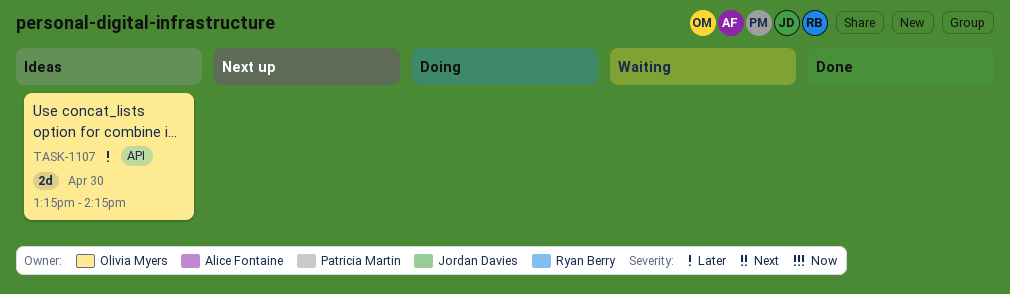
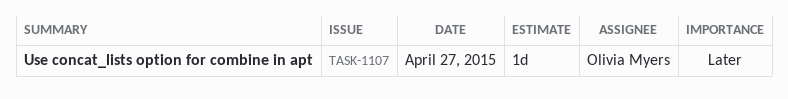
TASK-1107, estimate: 2d -> 1d
TASK-1107, day: Apr 30 -> Apr 27

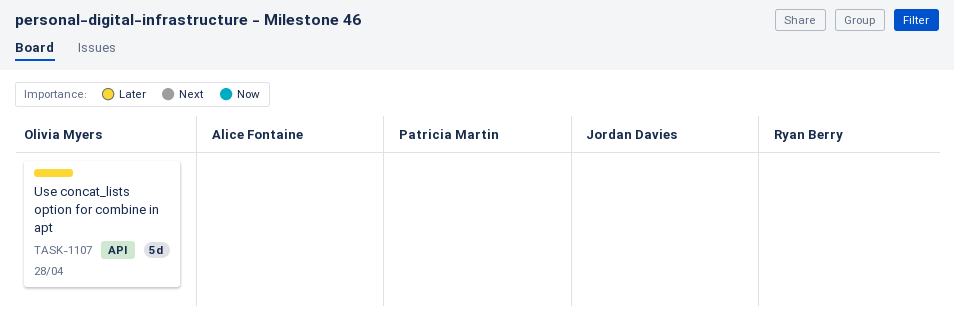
TASK-1107, estimate: 1d -> 5d
TASK-1107, day: Apr 27 -> Apr 28

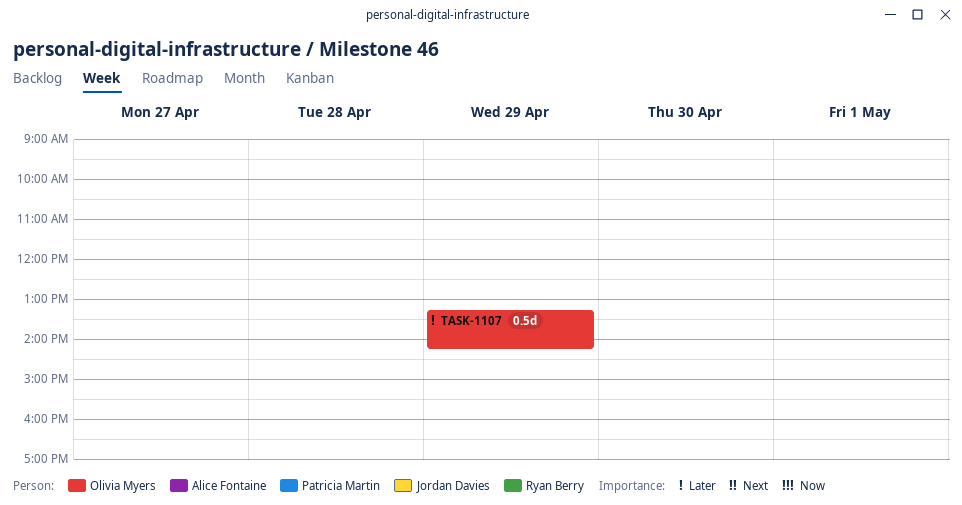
TASK-1107, estimate: 5d -> 0.5d
TASK-1107, day: Apr 28 -> Apr 29

